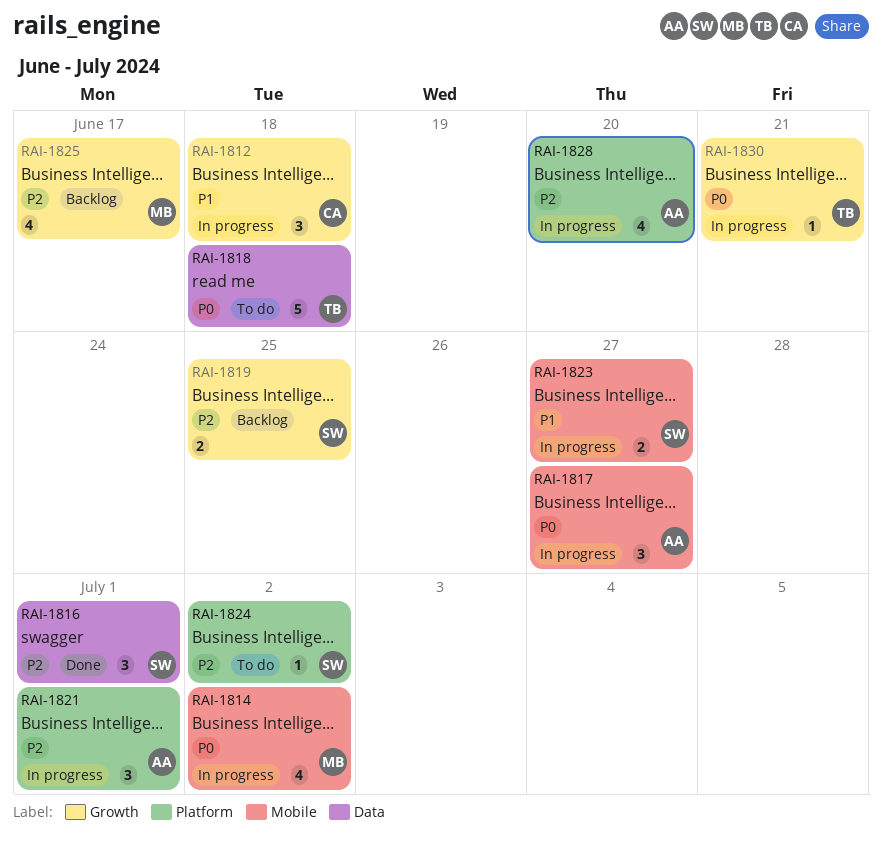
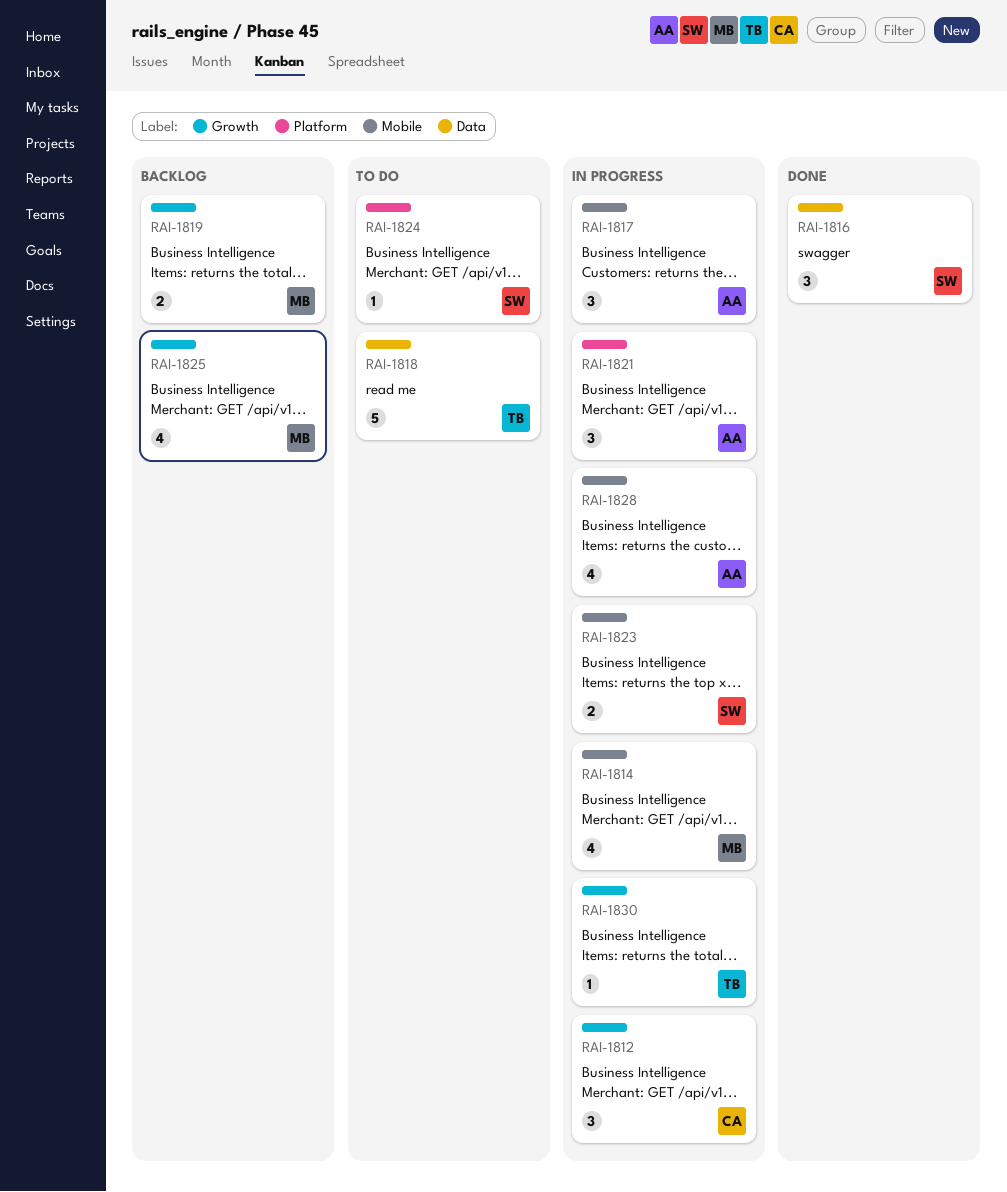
RAI-1819, owner: SW -> MB
RAI-1828, label: Platform -> Mobile

